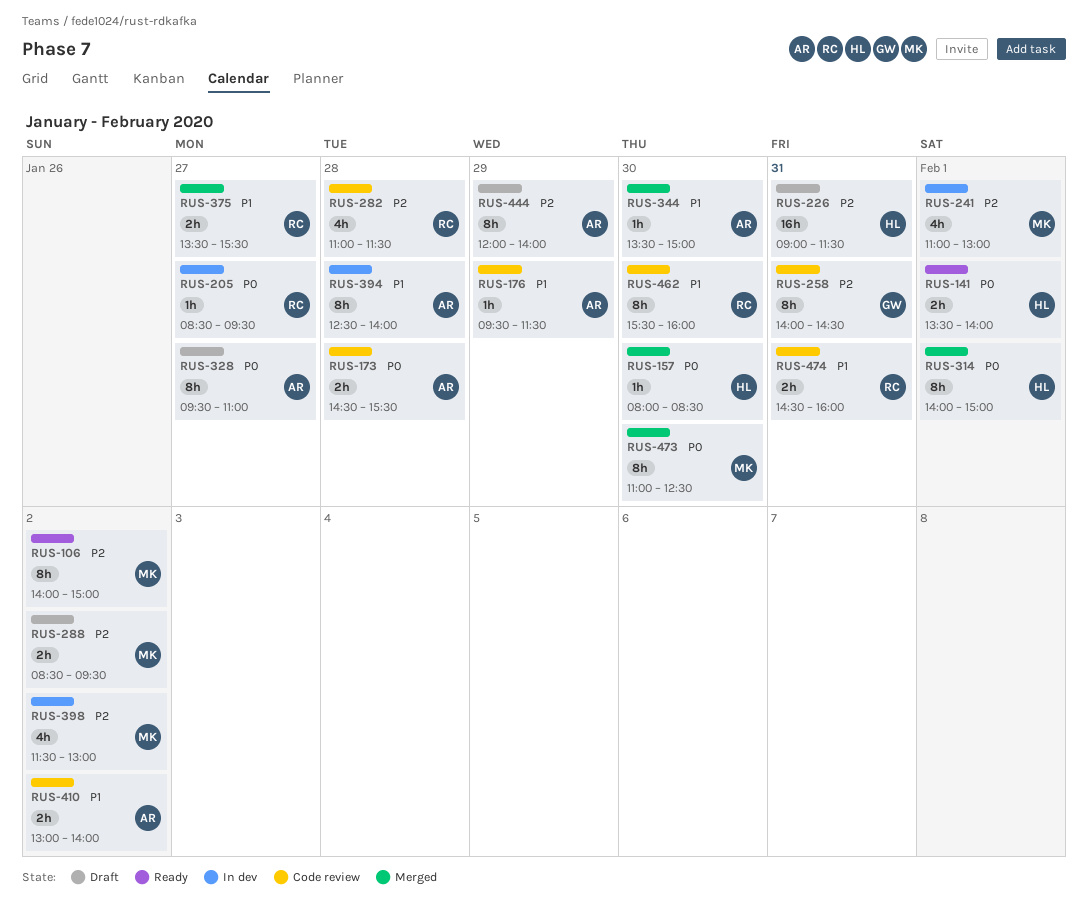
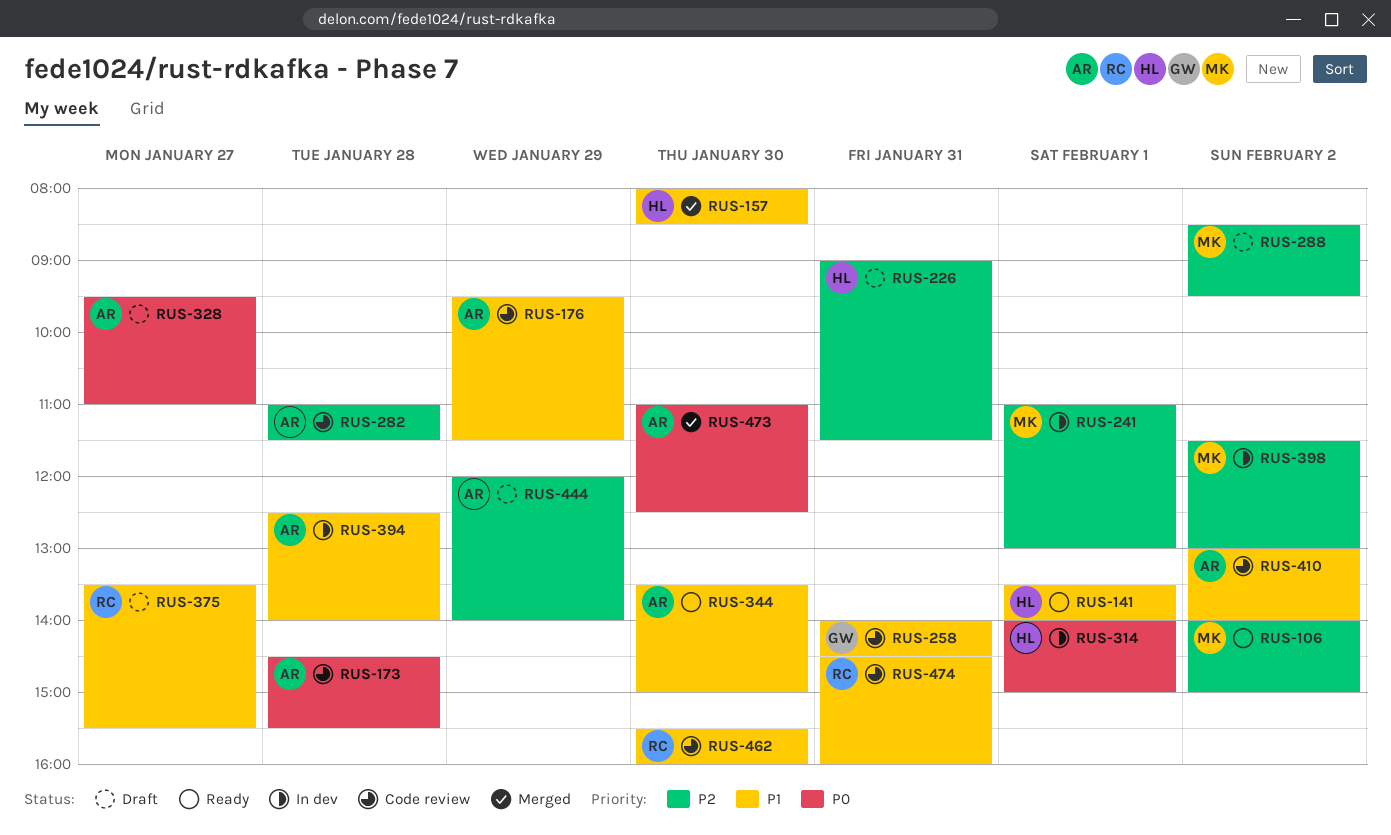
RUS-141, priority: P0 -> P1
RUS-157, priority: P0 -> P1
RUS-205: present -> none
RUS-258, priority: P2 -> P1
RUS-282, owner: RC -> AR
RUS-314, status: Merged -> In dev
RUS-344, status: Merged -> Ready
RUS-375, status: Merged -> Draft
RUS-473, owner: MK -> AR

